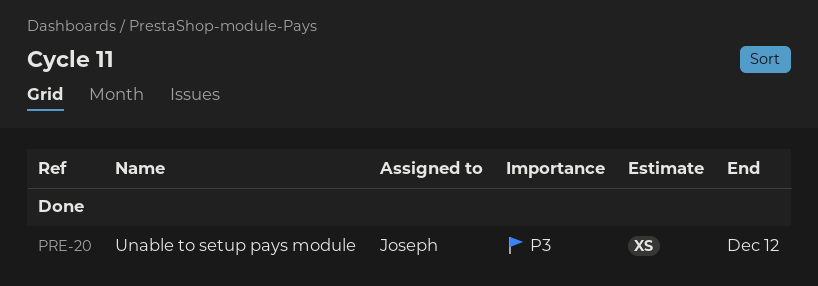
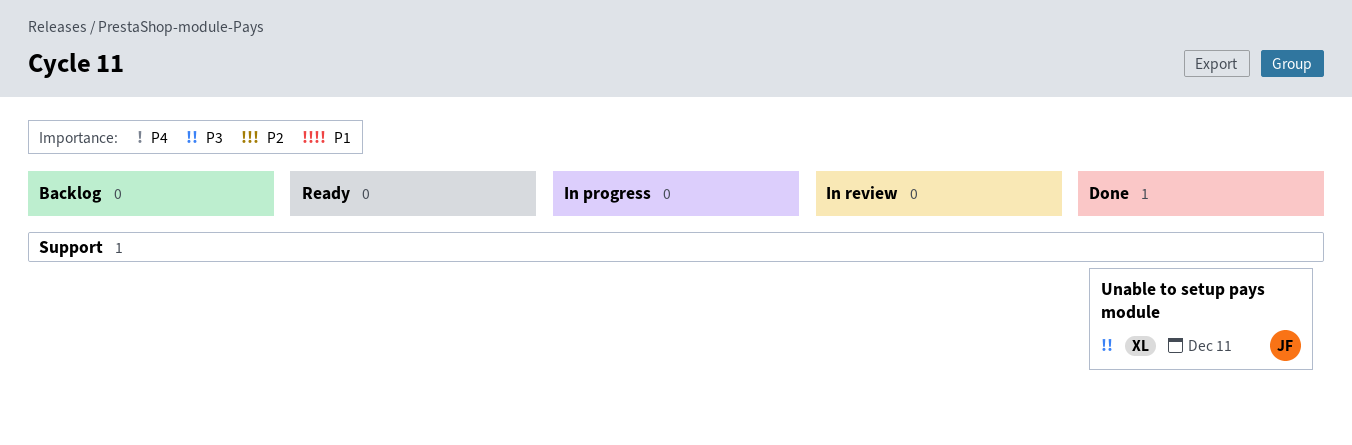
Unable to setup pays module, estimate: XS -> XL
Unable to setup pays module, due: Dec 12 -> Dec 11

